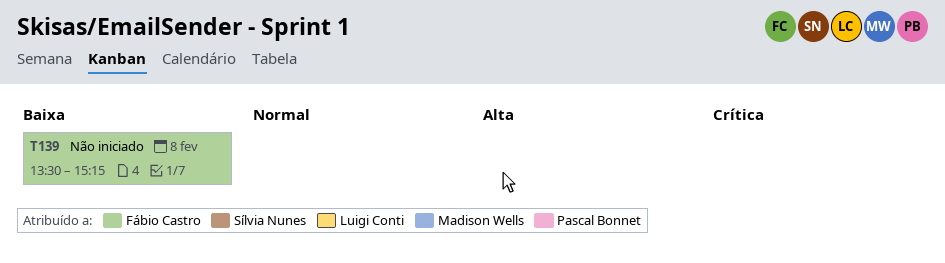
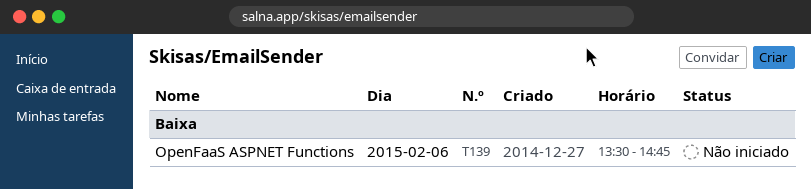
T139, day: Feb 8 -> Feb 6
T139, ends: 15:15 -> 14:45

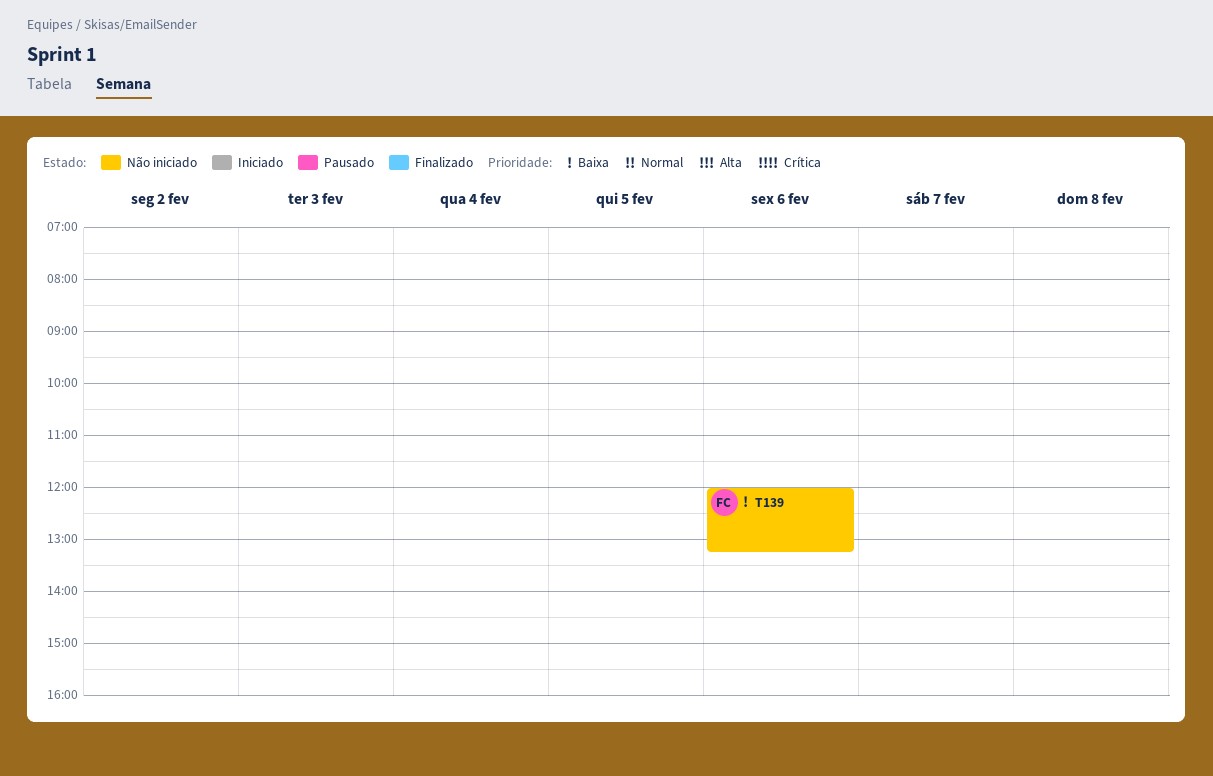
T139, begins: 13:30 -> 12:00
T139, ends: 14:45 -> 13:15

